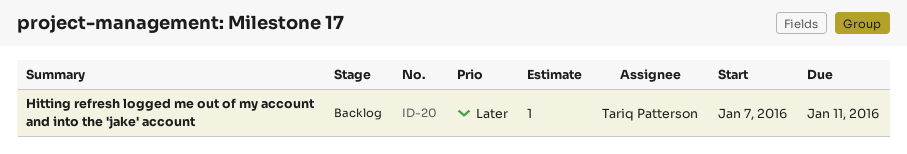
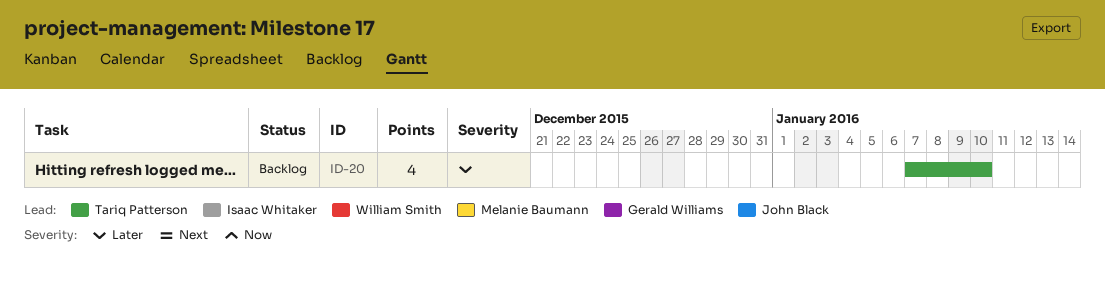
ID-20, estimate: 1 -> 4
ID-20, due: Jan 11 -> Jan 10

